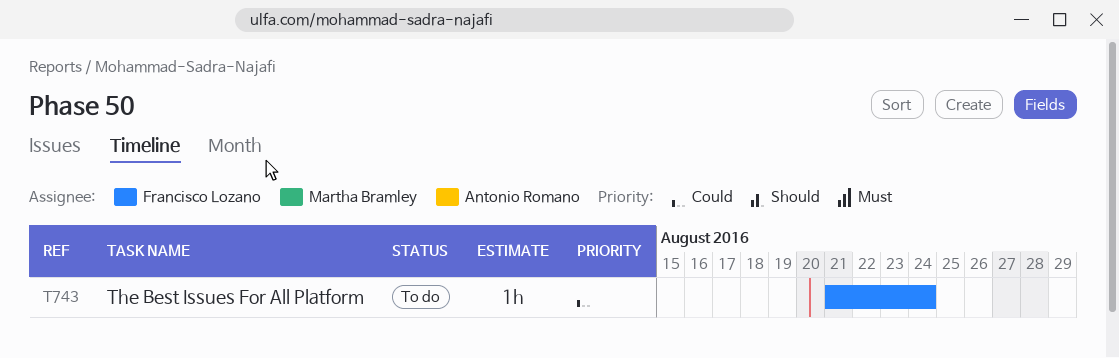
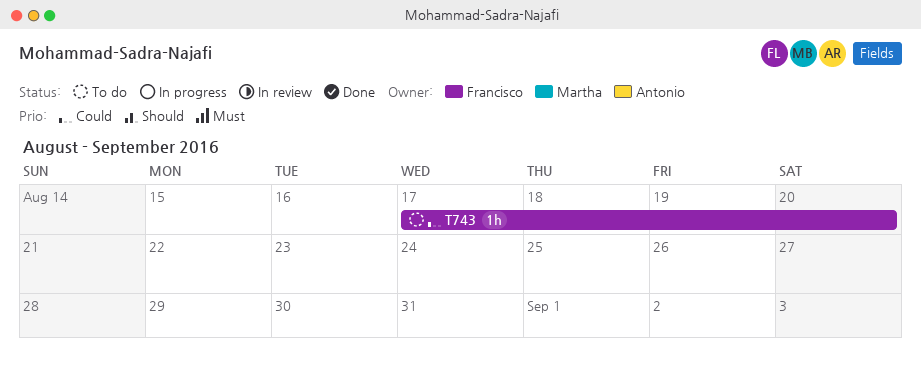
T743, start: Aug 21 -> Aug 17
T743, due: Aug 24 -> Aug 20

